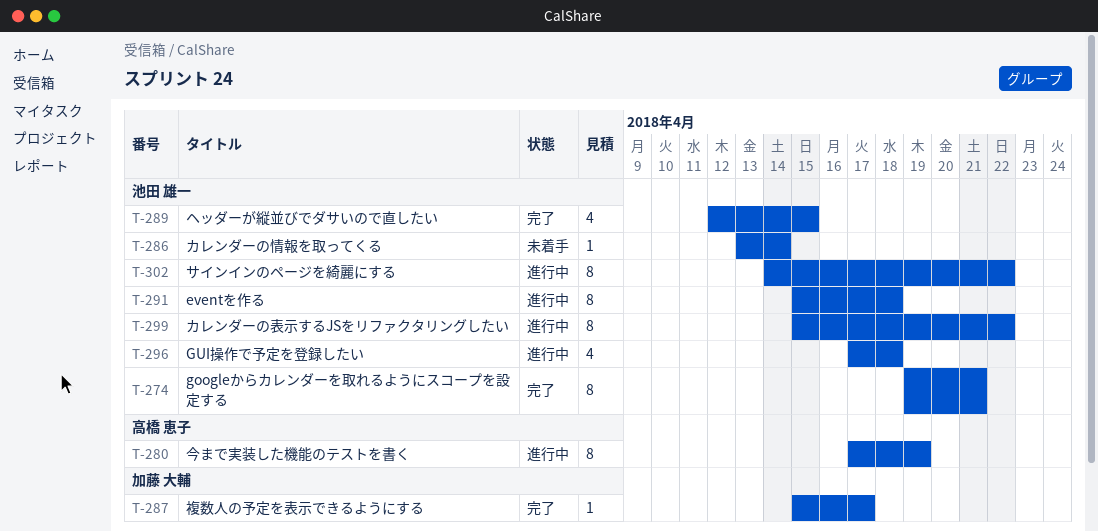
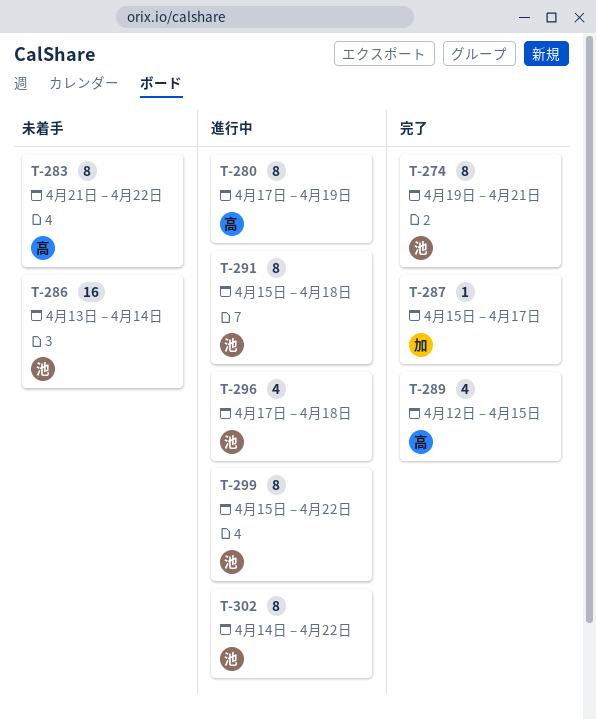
T-283: none -> present
T-286, estimate: 1 -> 16
T-289, owner: 池田 雄一 -> 高橋 恵子

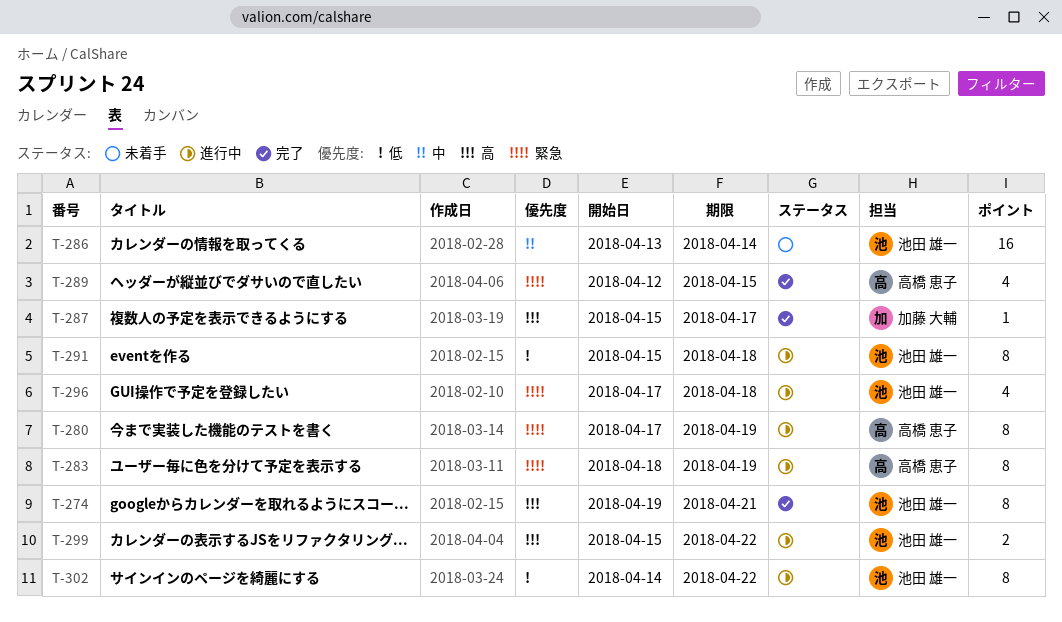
T-283, status: 未着手 -> 進行中
T-283, start: Apr 21 -> Apr 18
T-283, due: Apr 22 -> Apr 19
T-299, estimate: 8 -> 2

